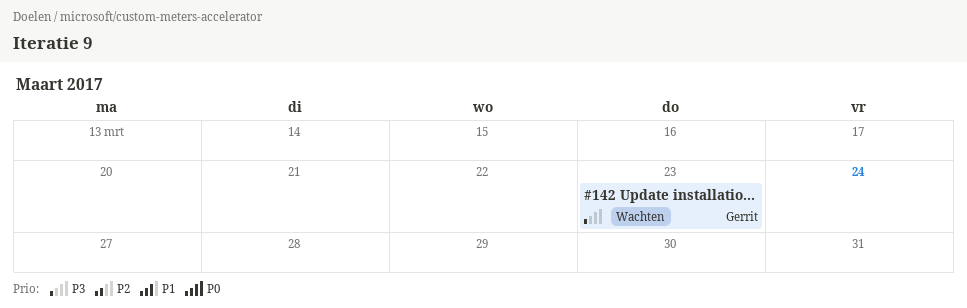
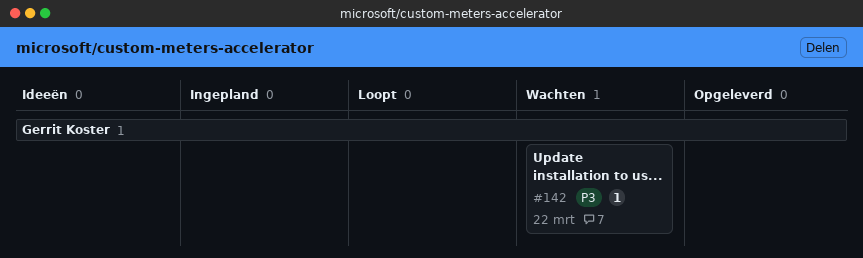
#142, due: Mar 23 -> Mar 22

